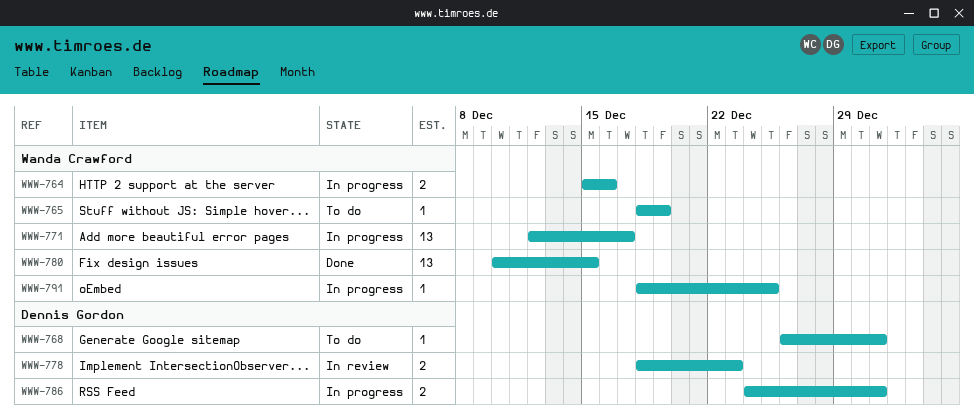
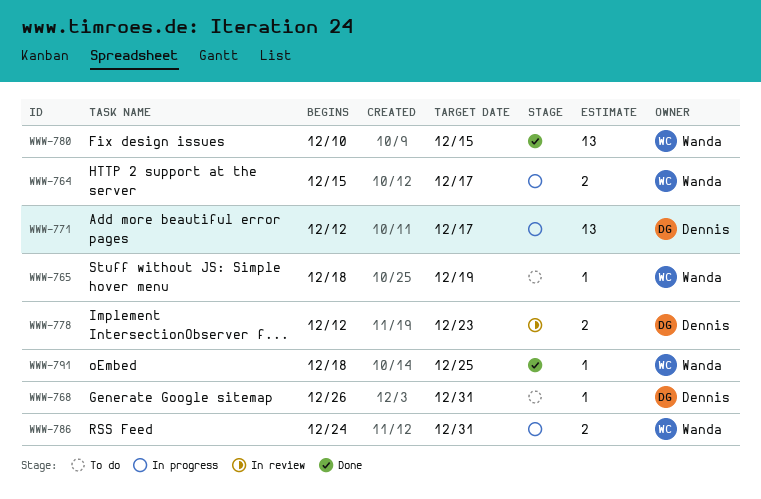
WWW-764, due: Dec 16 -> Dec 17
WWW-771, owner: Wanda Crawford -> Dennis Gordon
WWW-778, start: Dec 18 -> Dec 12
WWW-786, owner: Dennis Gordon -> Wanda Crawford
WWW-791, status: In progress -> Done

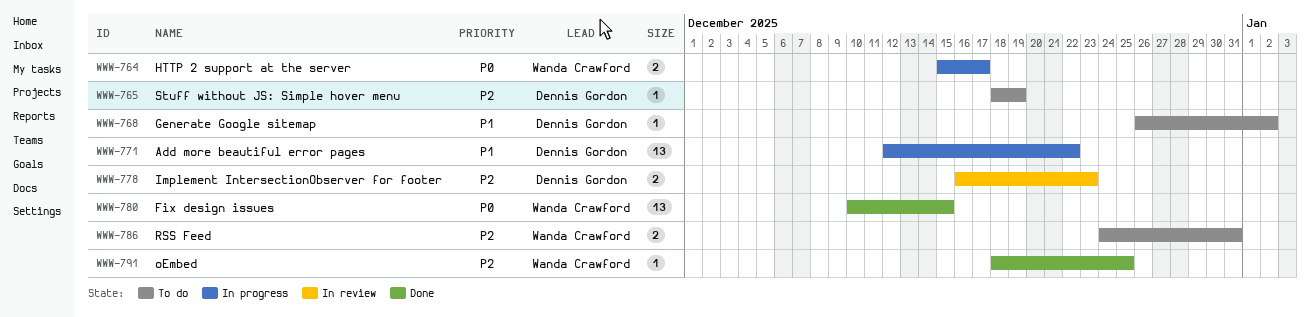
WWW-765, owner: Wanda Crawford -> Dennis Gordon
WWW-768, due: Dec 31 -> Jan 2
WWW-771, due: Dec 17 -> Dec 22
WWW-778, start: Dec 12 -> Dec 16
WWW-786, status: In progress -> To do

